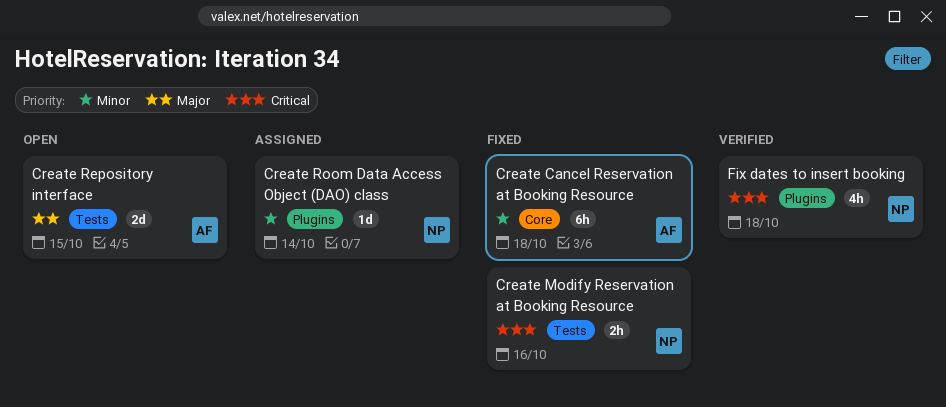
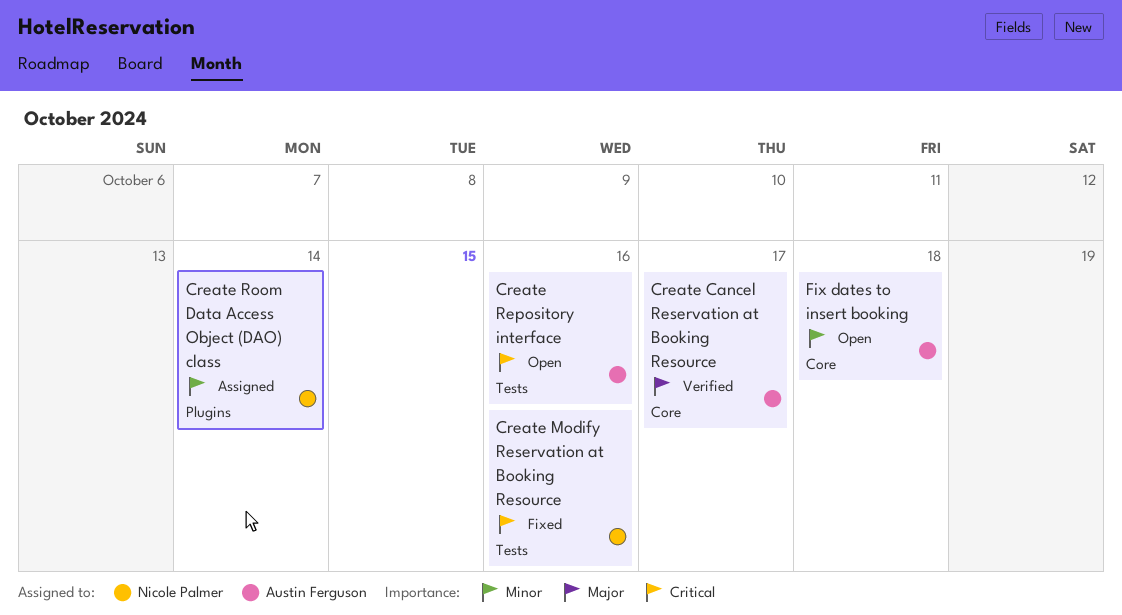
Create Cancel Reservation at Booking Resource, status: Fixed -> Verified
Create Cancel Reservation at Booking Resource, priority: Minor -> Major
Create Cancel Reservation at Booking Resource, due: Oct 18 -> Oct 17
Create Repository interface, priority: Major -> Critical
Create Repository interface, due: Oct 15 -> Oct 16
Fix dates to insert booking, status: Verified -> Open
Fix dates to insert booking, owner: Nicole Palmer -> Austin Ferguson
Fix dates to insert booking, priority: Critical -> Minor
Fix dates to insert booking, label: Plugins -> Core

